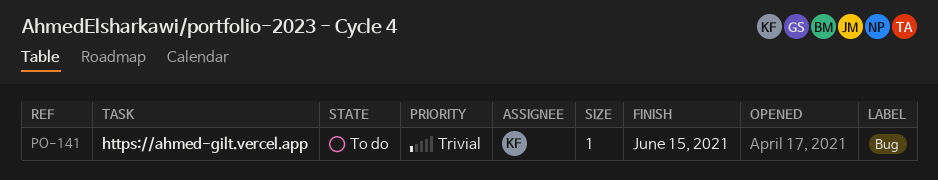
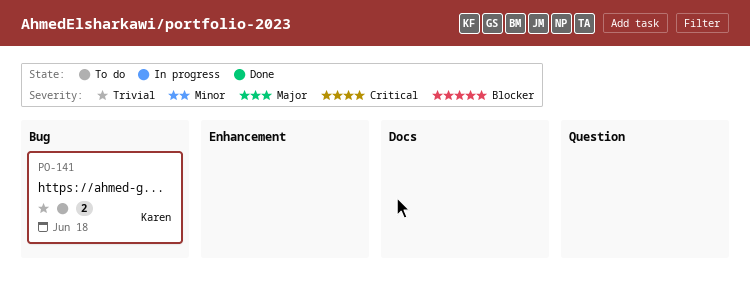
PO-141, estimate: 1 -> 2
PO-141, due: Jun 15 -> Jun 18

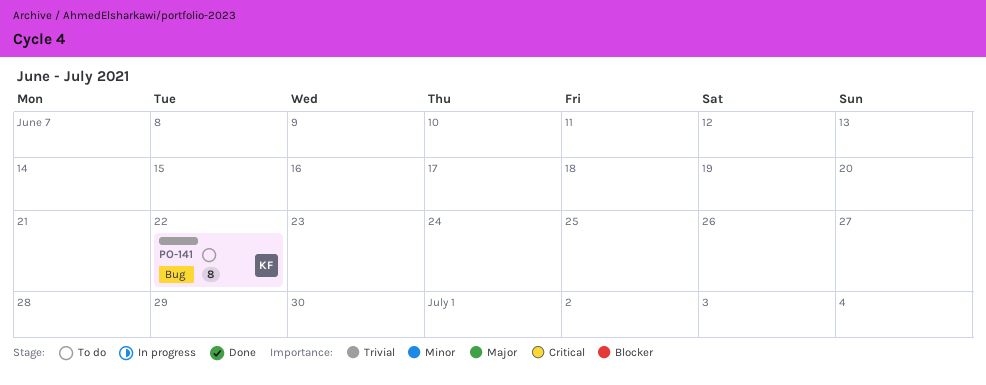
PO-141, estimate: 2 -> 8
PO-141, due: Jun 18 -> Jun 22

